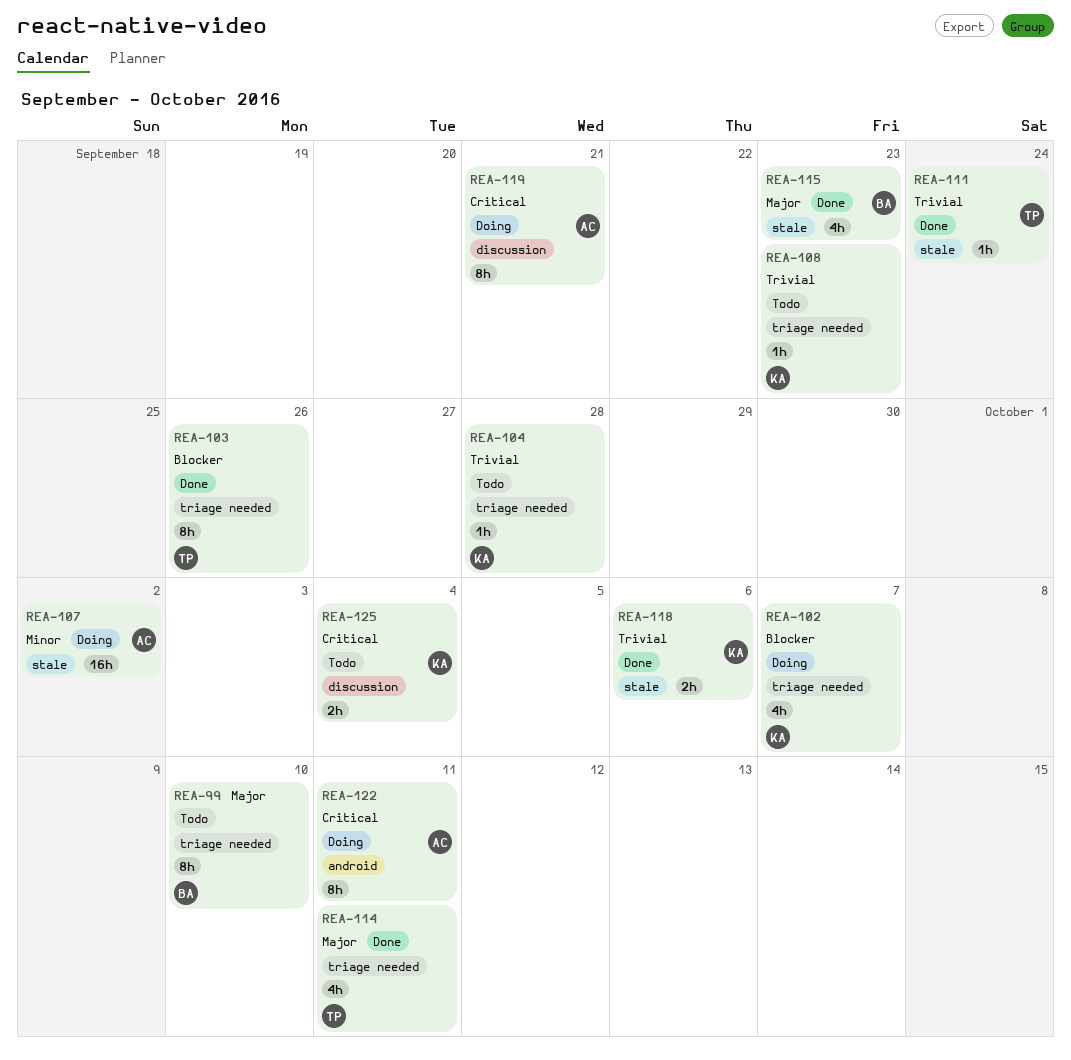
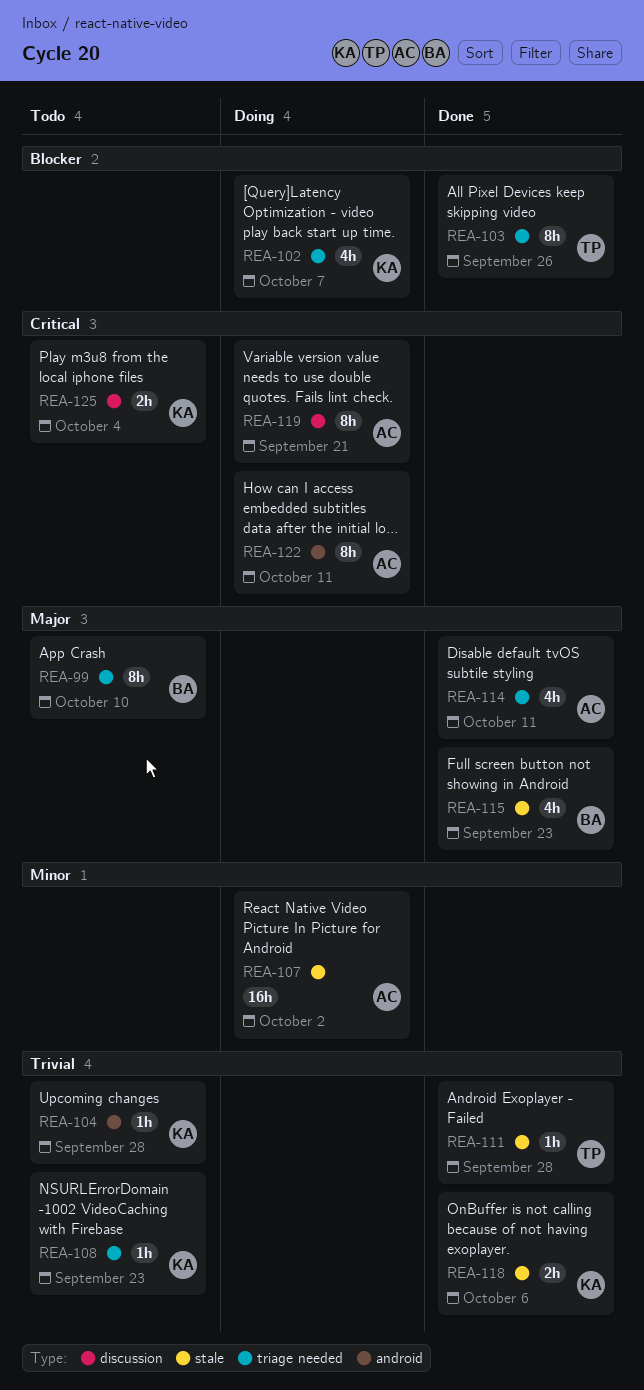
REA-104, label: triage needed -> android
REA-111, due: Sep 24 -> Sep 28
REA-114, owner: TP -> AC

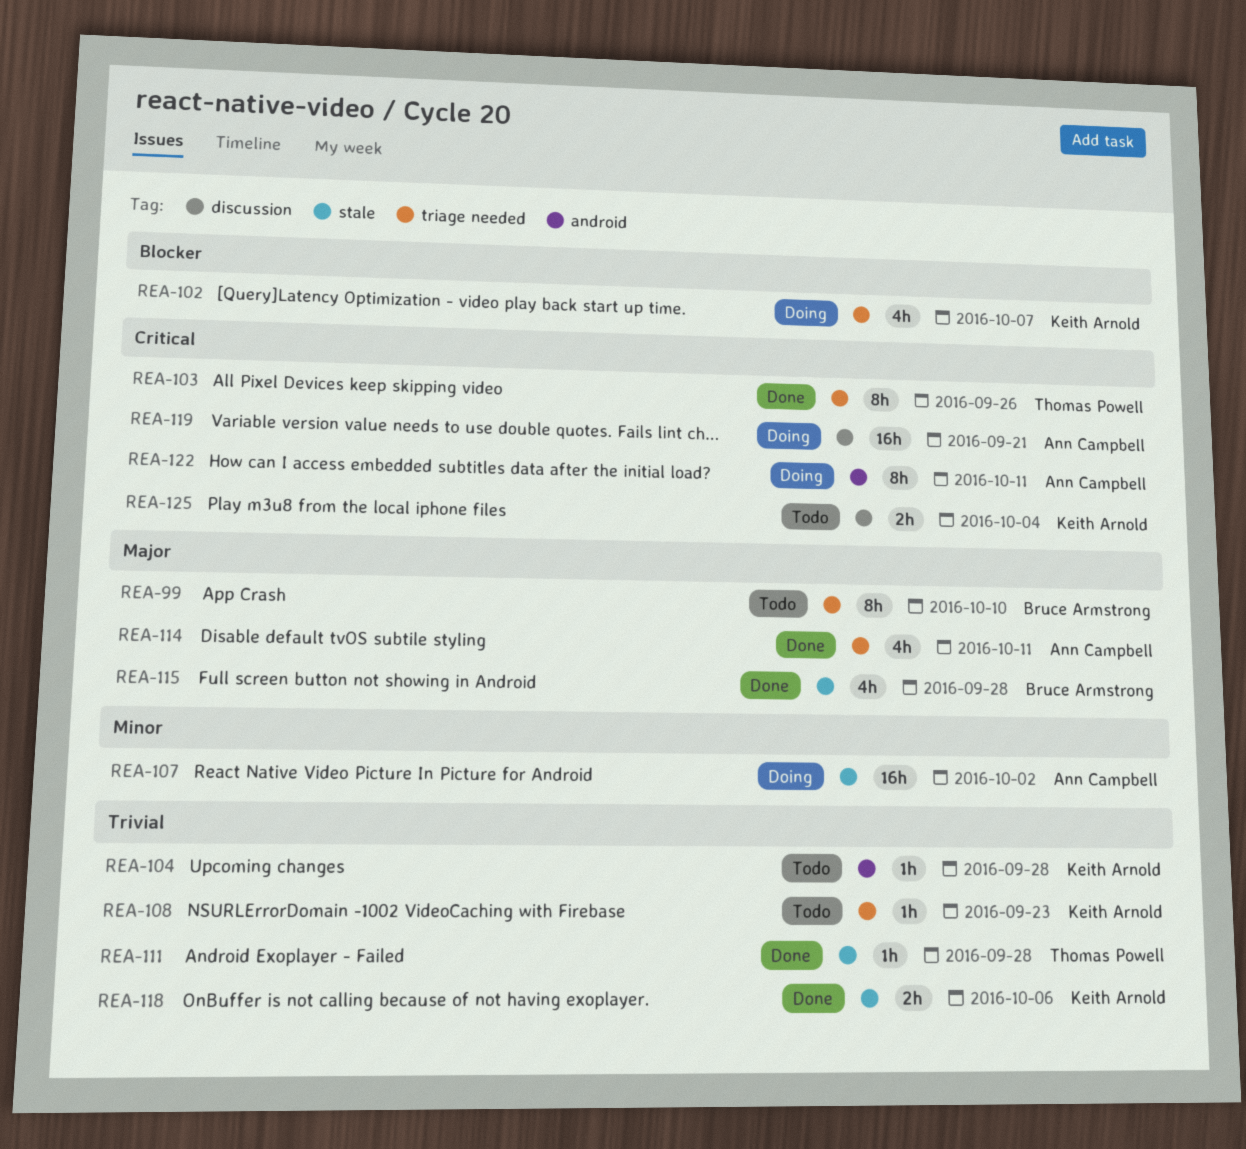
REA-103, priority: Blocker -> Critical
REA-115, due: Sep 23 -> Sep 28
REA-119, estimate: 8h -> 16h

